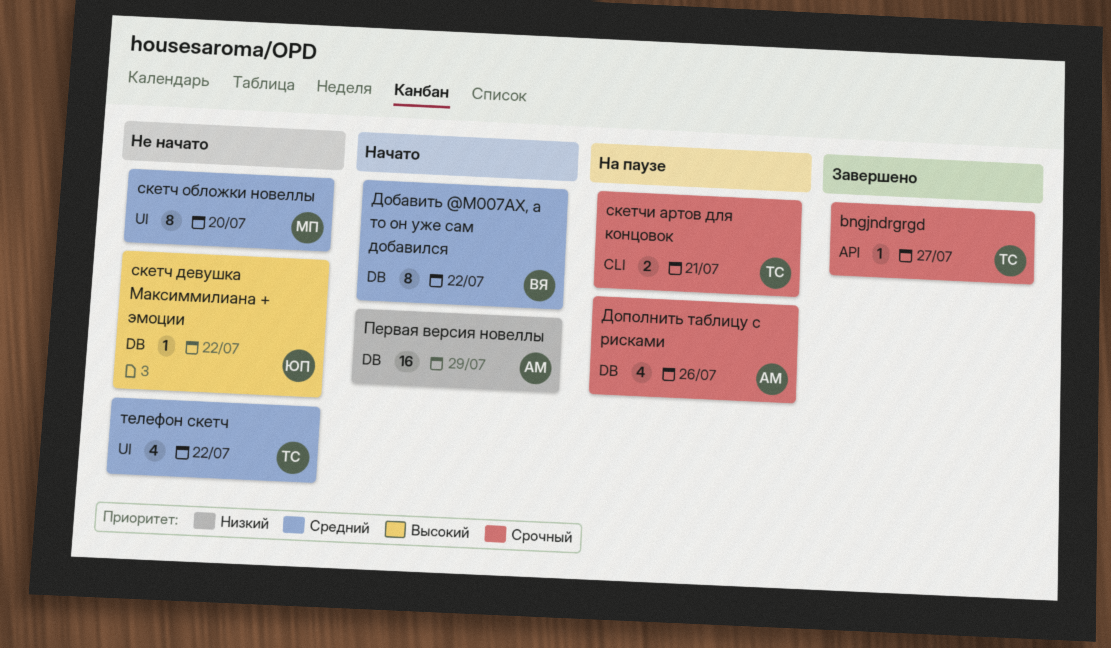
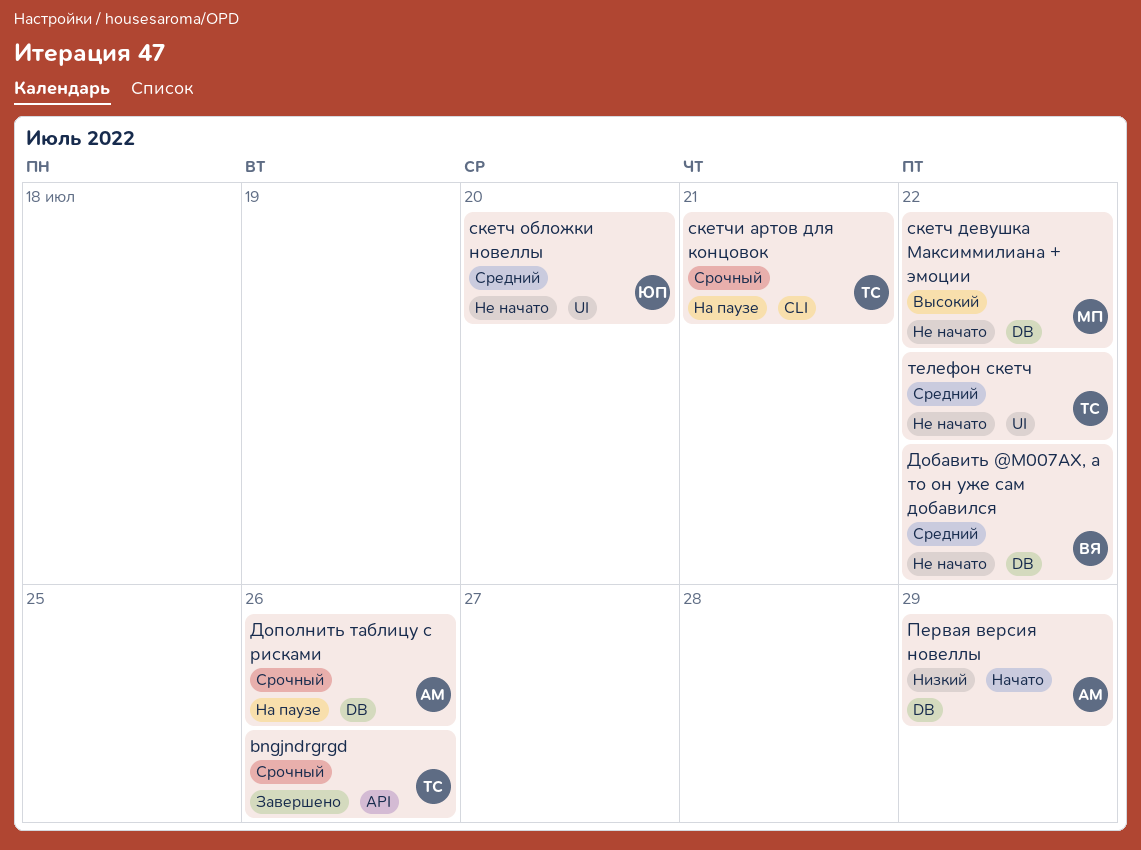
bngjndrgrgd, due: Jul 27 -> Jul 26
Добавить @M007AX, а то он уже сам добавился, status: Начато -> Не начато
скетч девушка Максиммилиана + эмоции, owner: ЮП -> МП
скетч обложки новеллы, owner: МП -> ЮП

